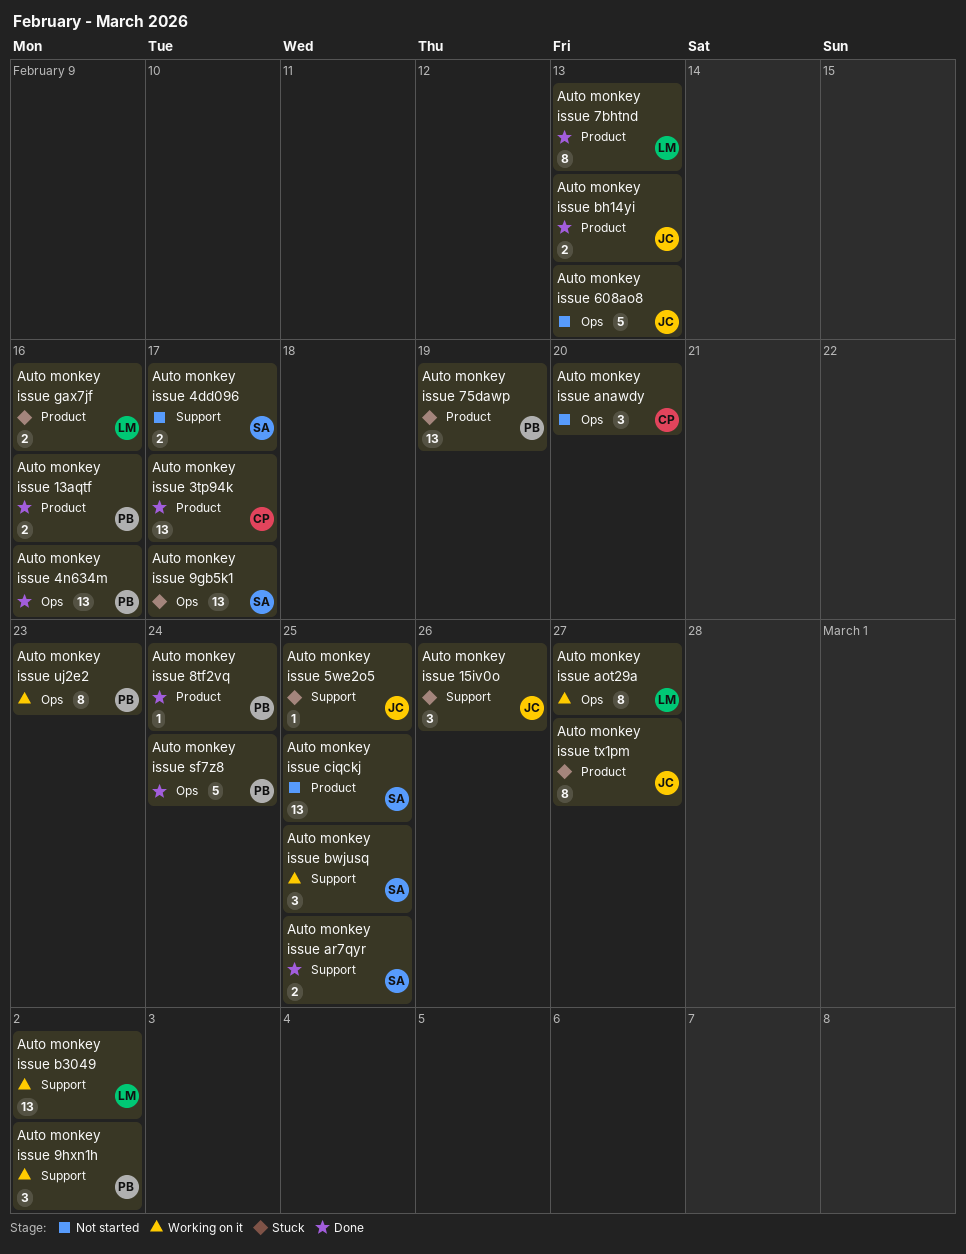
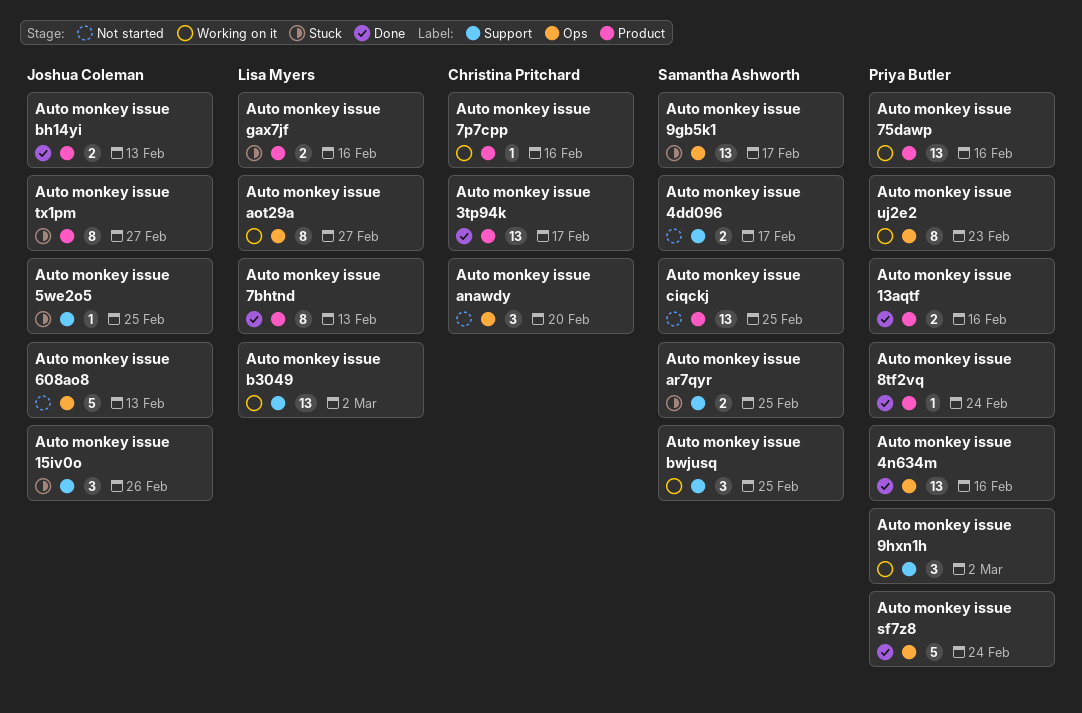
Auto monkey issue 75dawp, status: Stuck -> Working on it
Auto monkey issue 75dawp, due: Feb 19 -> Feb 16
Auto monkey issue 7p7cpp: none -> present
Auto monkey issue ar7qyr, status: Done -> Stuck

